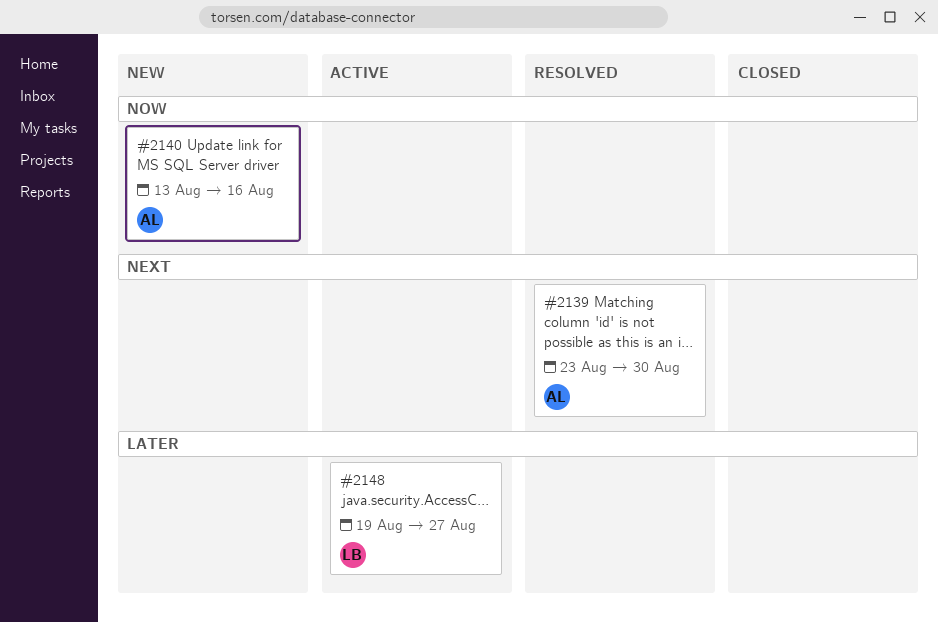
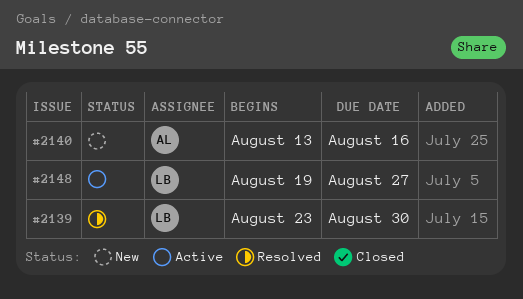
#2139, owner: AL -> LB

